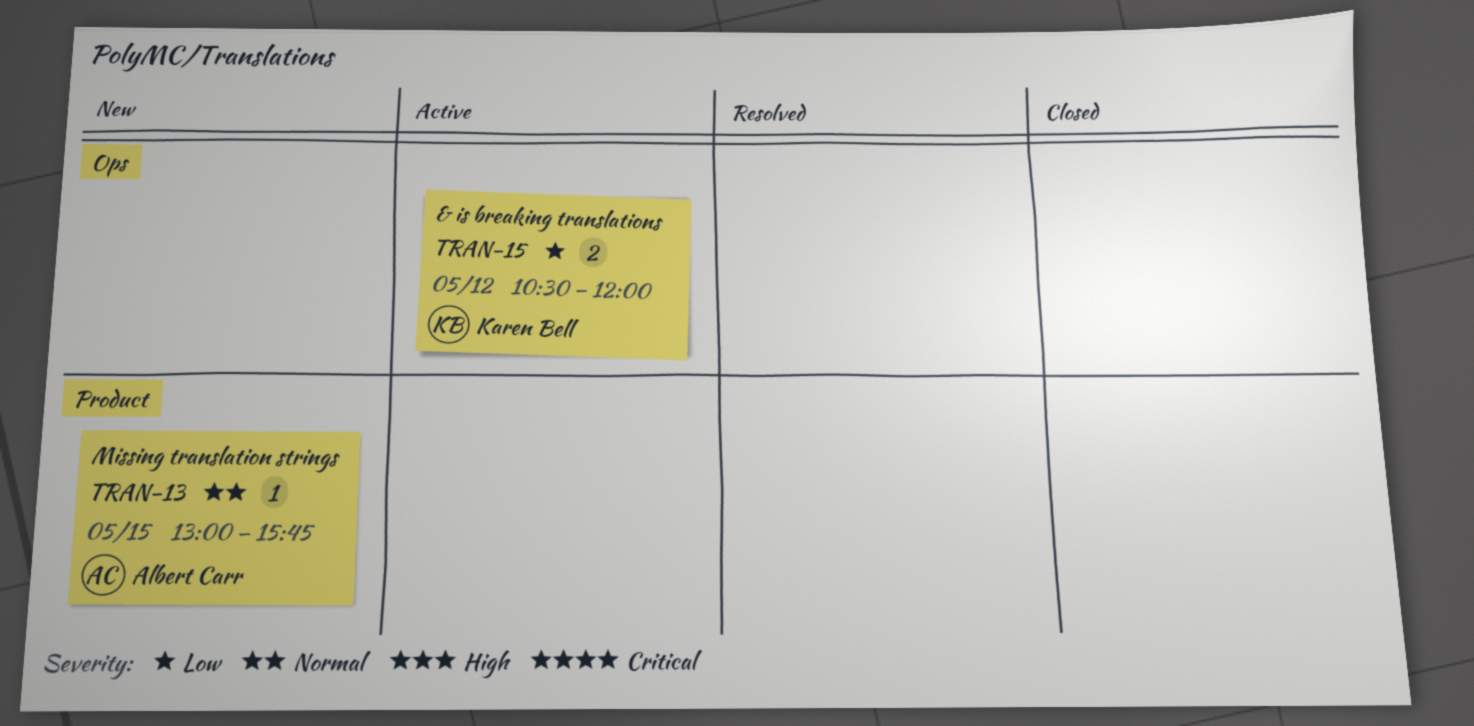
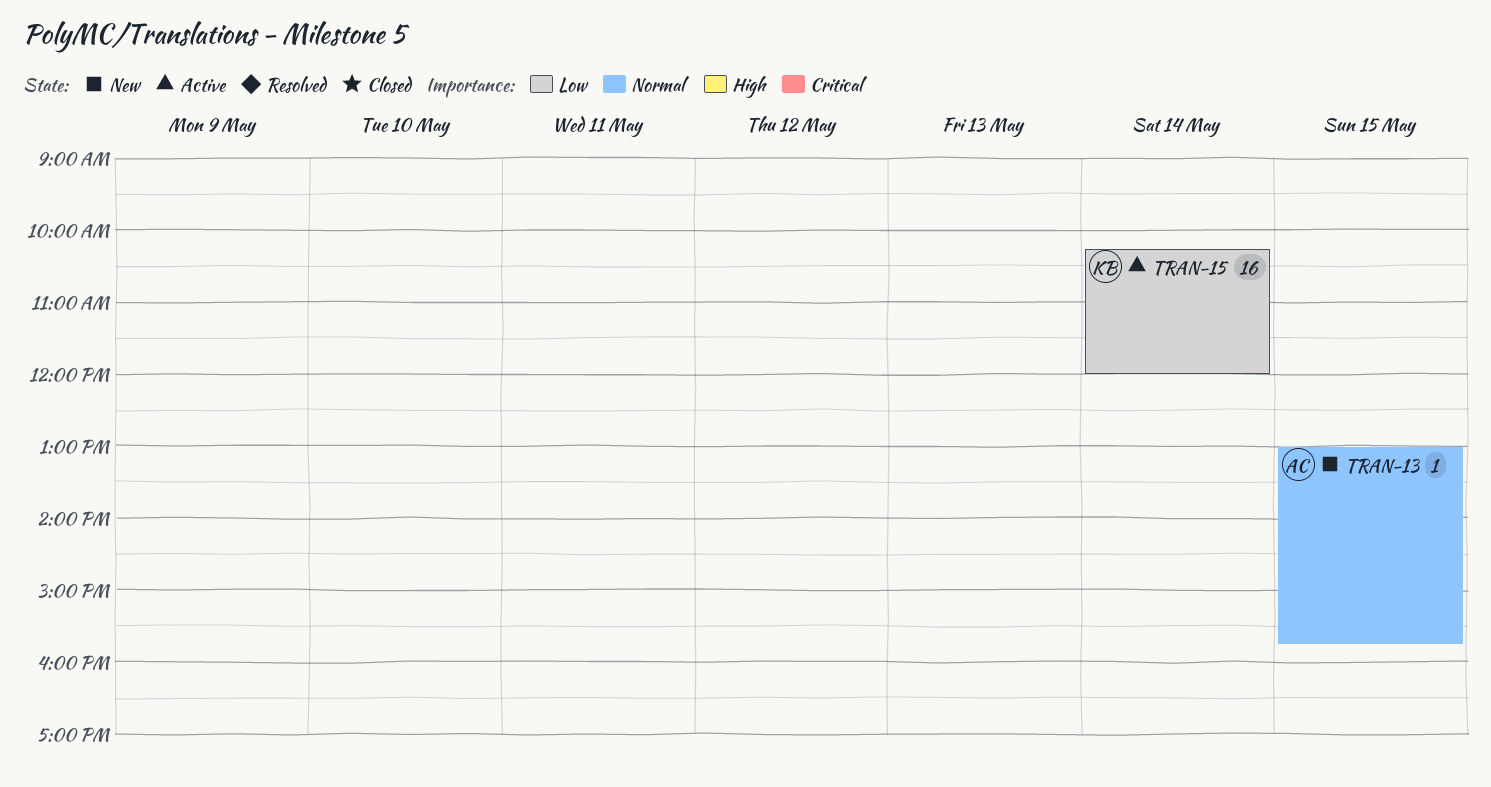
TRAN-15, estimate: 2 -> 16
TRAN-15, day: May 12 -> May 14
TRAN-15, begins: 10:30 -> 10:15

